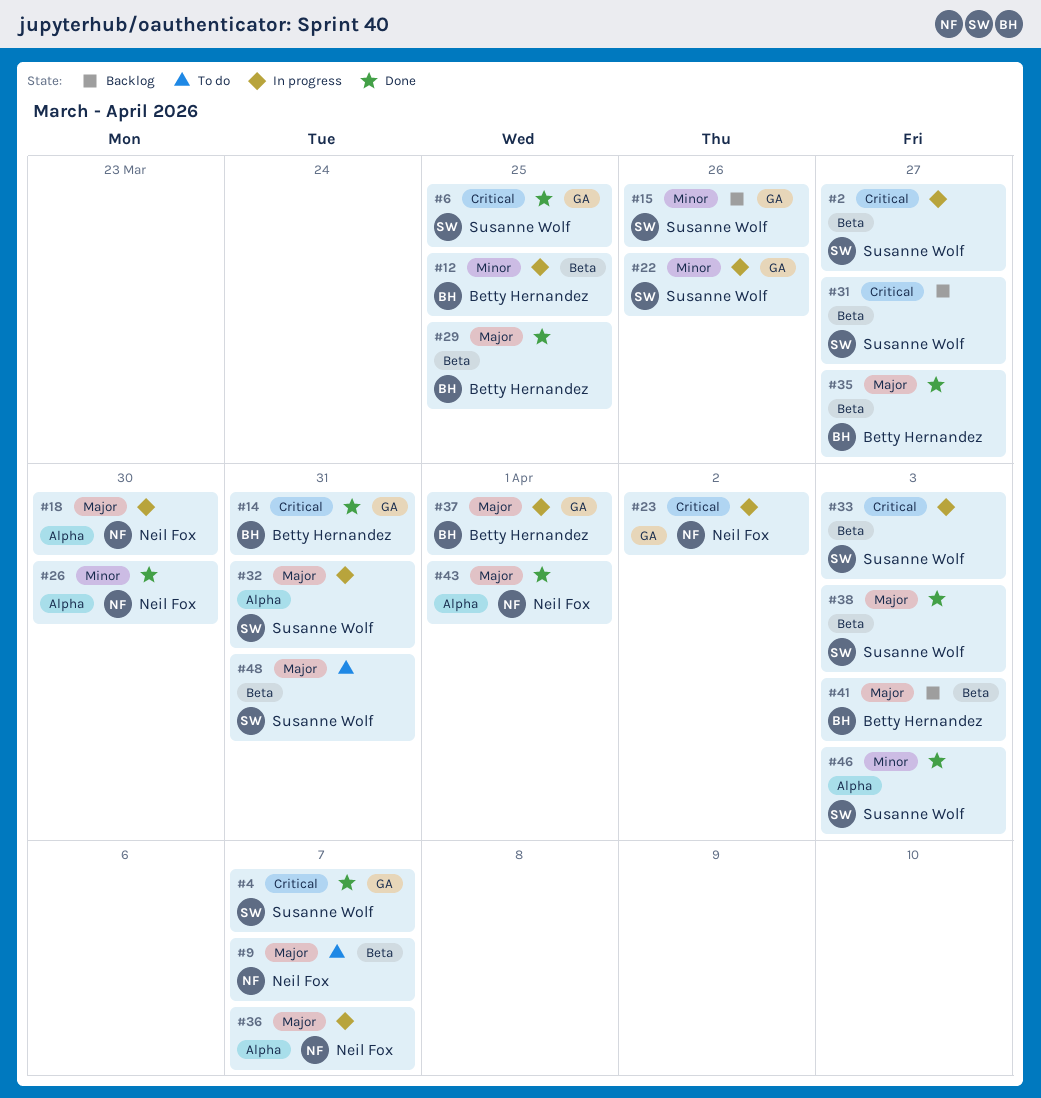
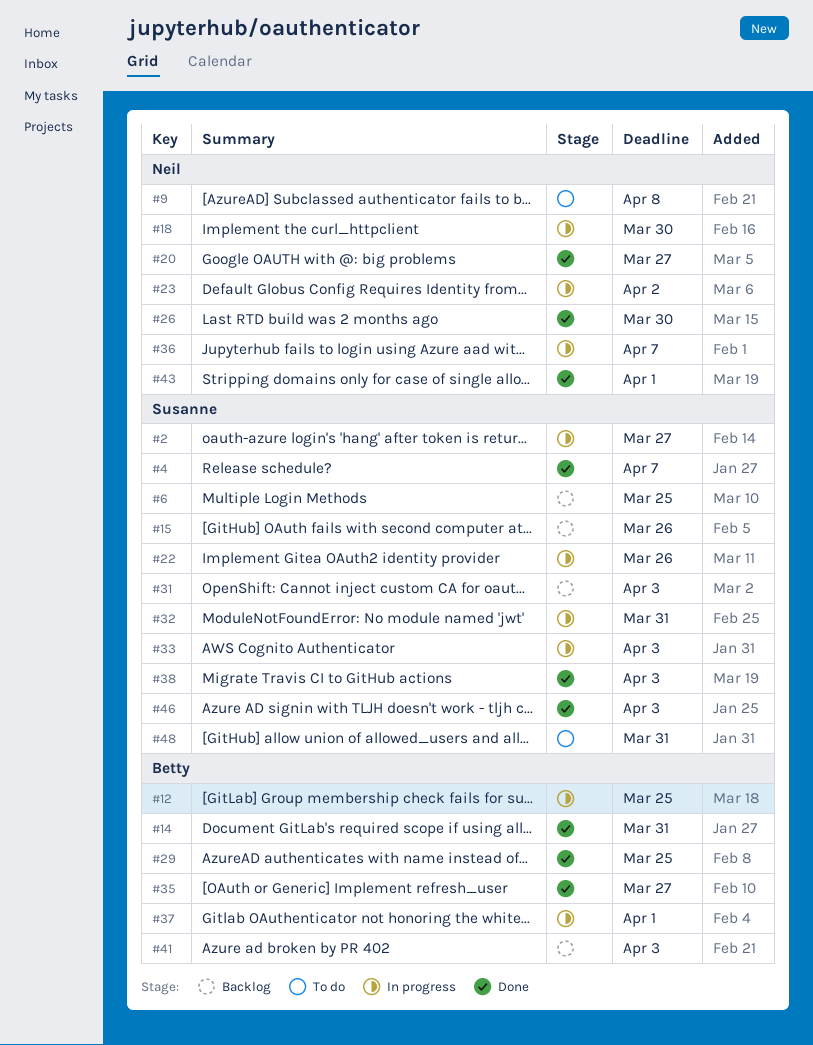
#6, status: Done -> Backlog
#9, due: Apr 7 -> Apr 8
#20: none -> present
#31, due: Mar 27 -> Apr 3

